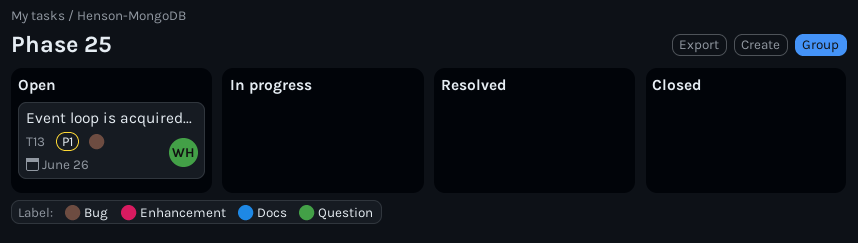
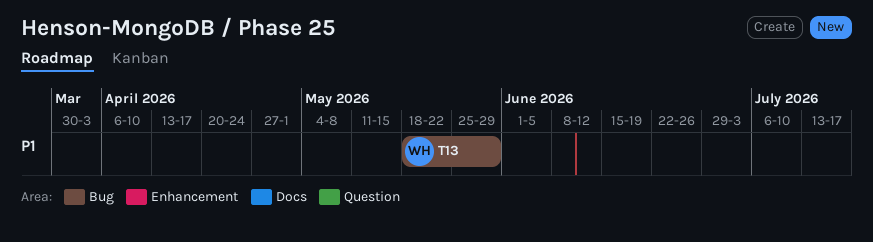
T13, due: Jun 26 -> May 29

